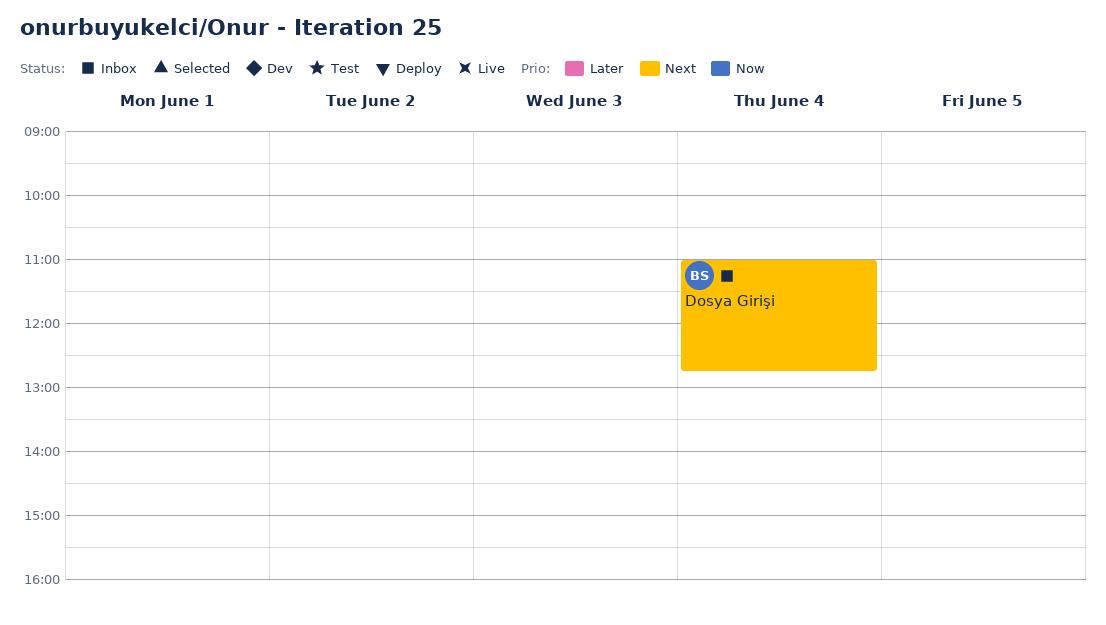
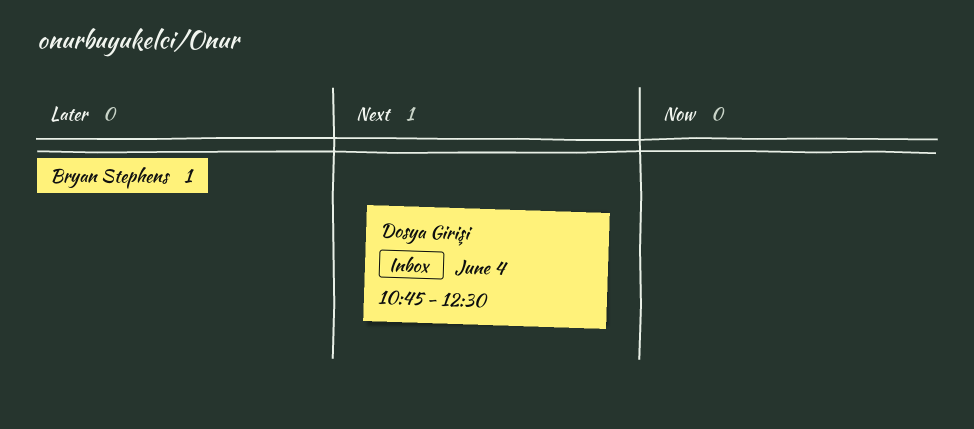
Dosya Girişi, begins: 11:00 -> 10:45
Dosya Girişi, ends: 12:45 -> 12:30

